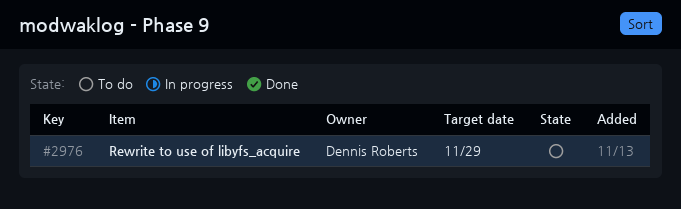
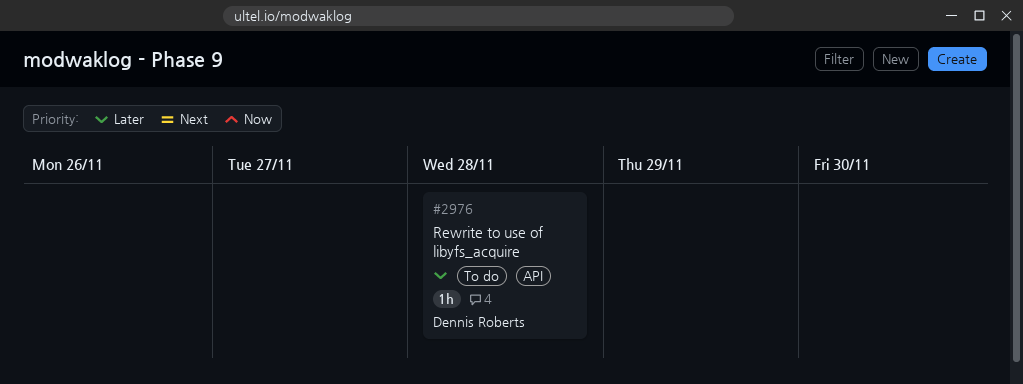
#2976, due: Nov 29 -> Nov 28

